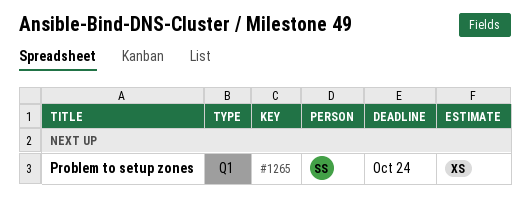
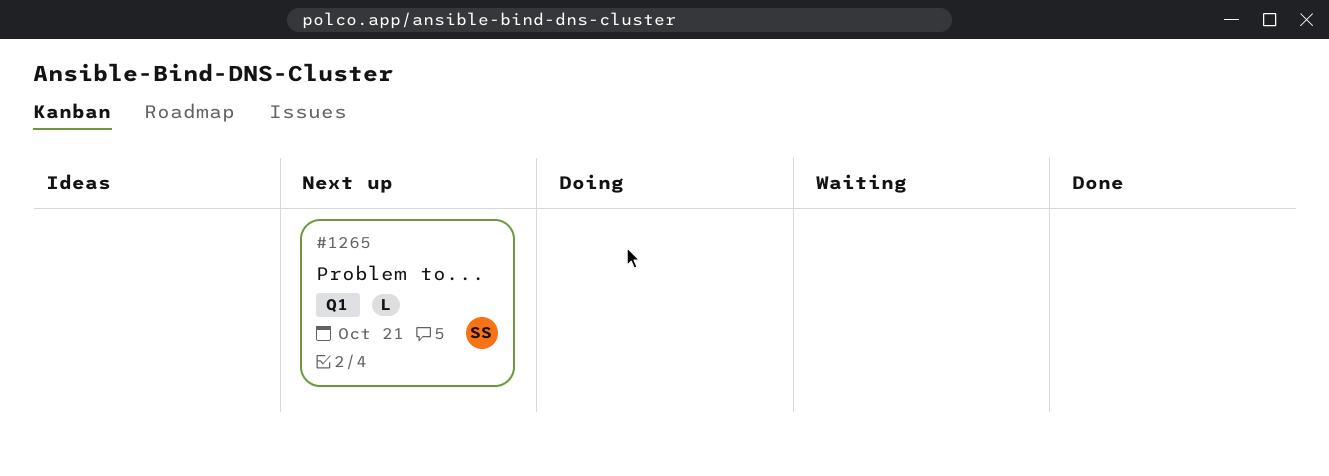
#1265, estimate: XS -> L
#1265, due: Oct 24 -> Oct 21

